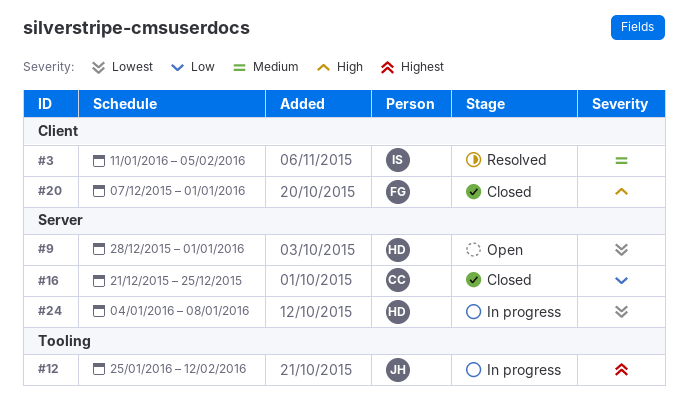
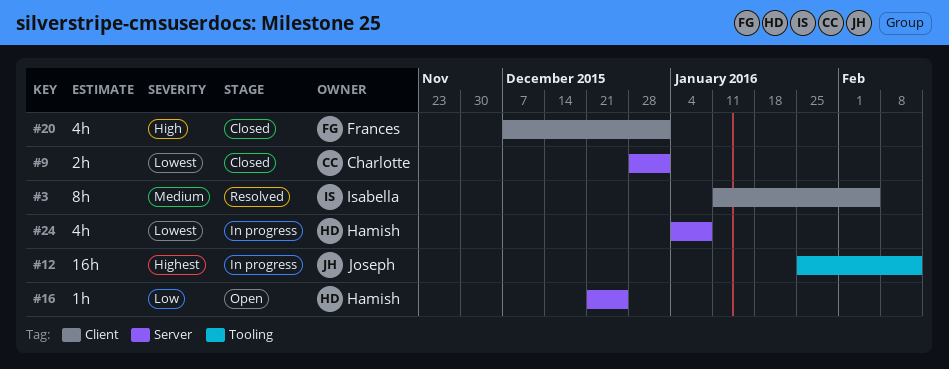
#9, status: Open -> Closed
#9, owner: Hamish -> Charlotte
#16, status: Closed -> Open
#16, owner: Charlotte -> Hamish

